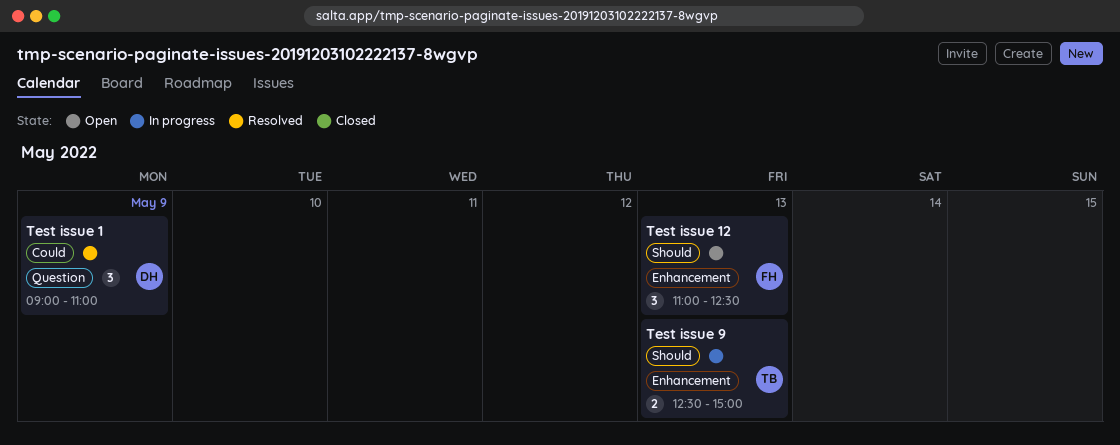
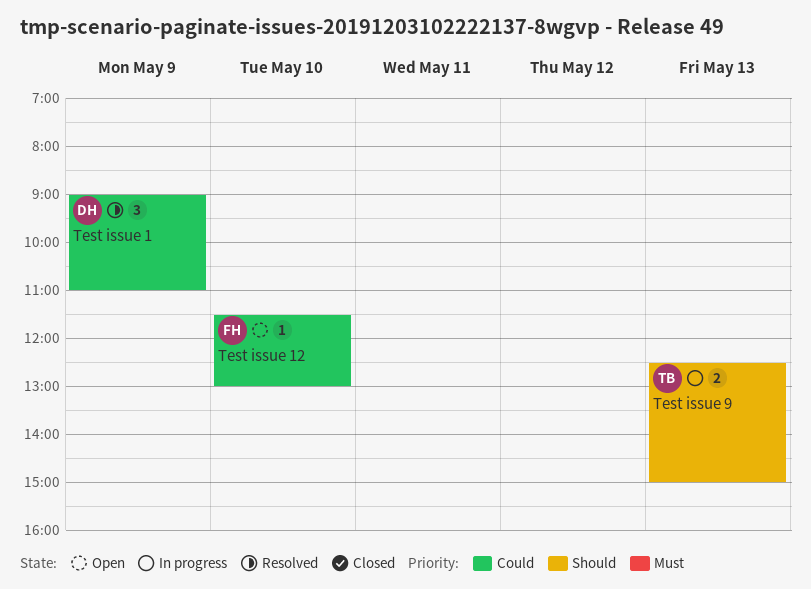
Test issue 12, priority: Should -> Could
Test issue 12, estimate: 3 -> 1
Test issue 12, day: May 13 -> May 10
Test issue 12, begins: 11:00 -> 11:30
Test issue 12, ends: 12:30 -> 13:00

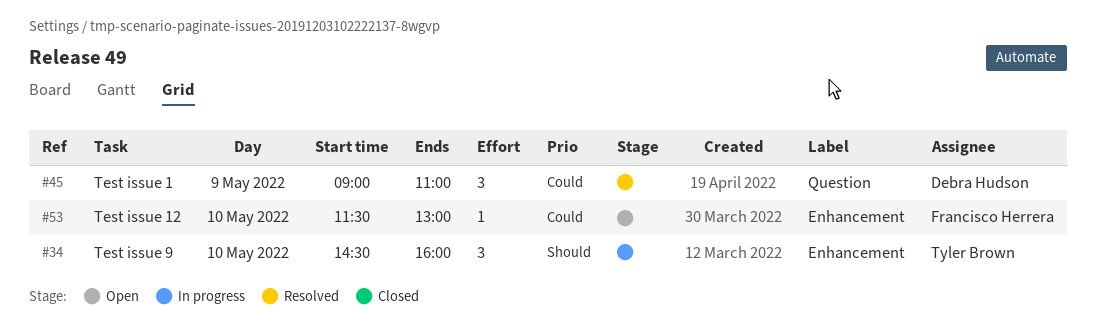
Test issue 9, estimate: 2 -> 3
Test issue 9, day: May 13 -> May 10
Test issue 9, begins: 12:30 -> 14:30
Test issue 9, ends: 15:00 -> 16:00

